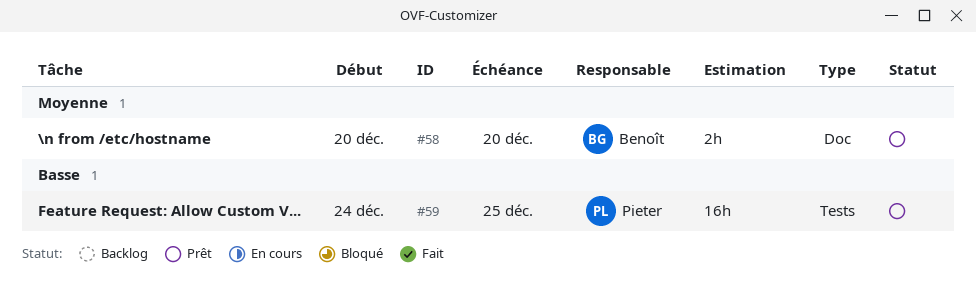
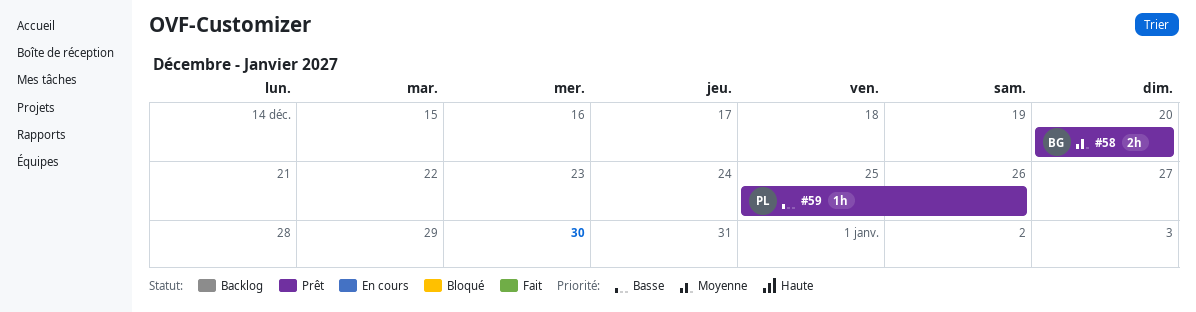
#59, estimate: 16h -> 1h
#59, start: Dec 24 -> Dec 25
#59, due: Dec 25 -> Dec 26

